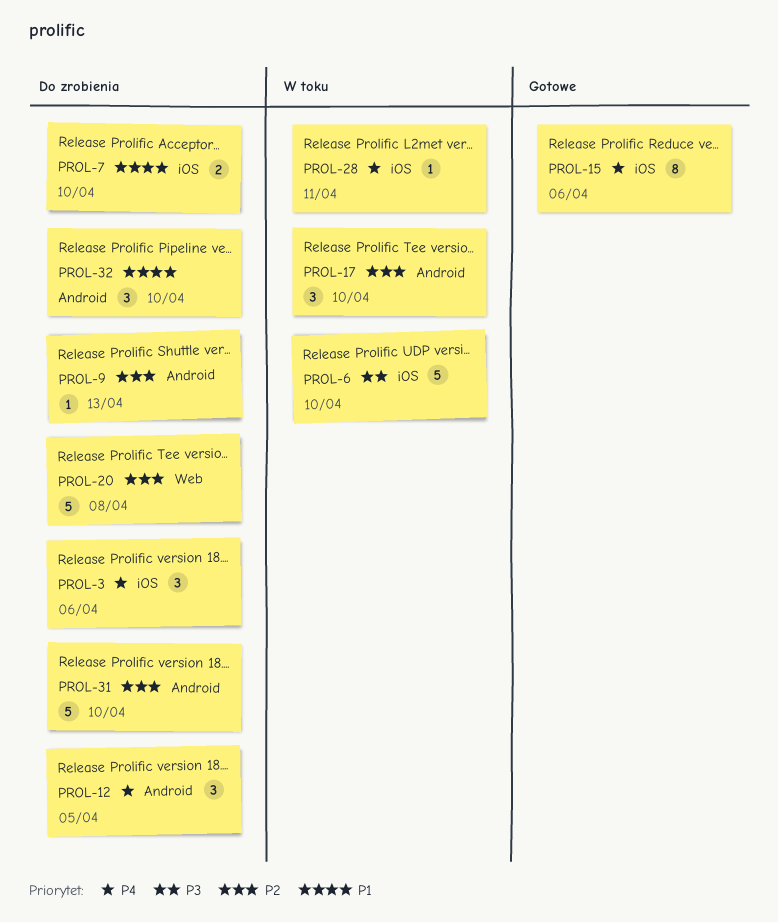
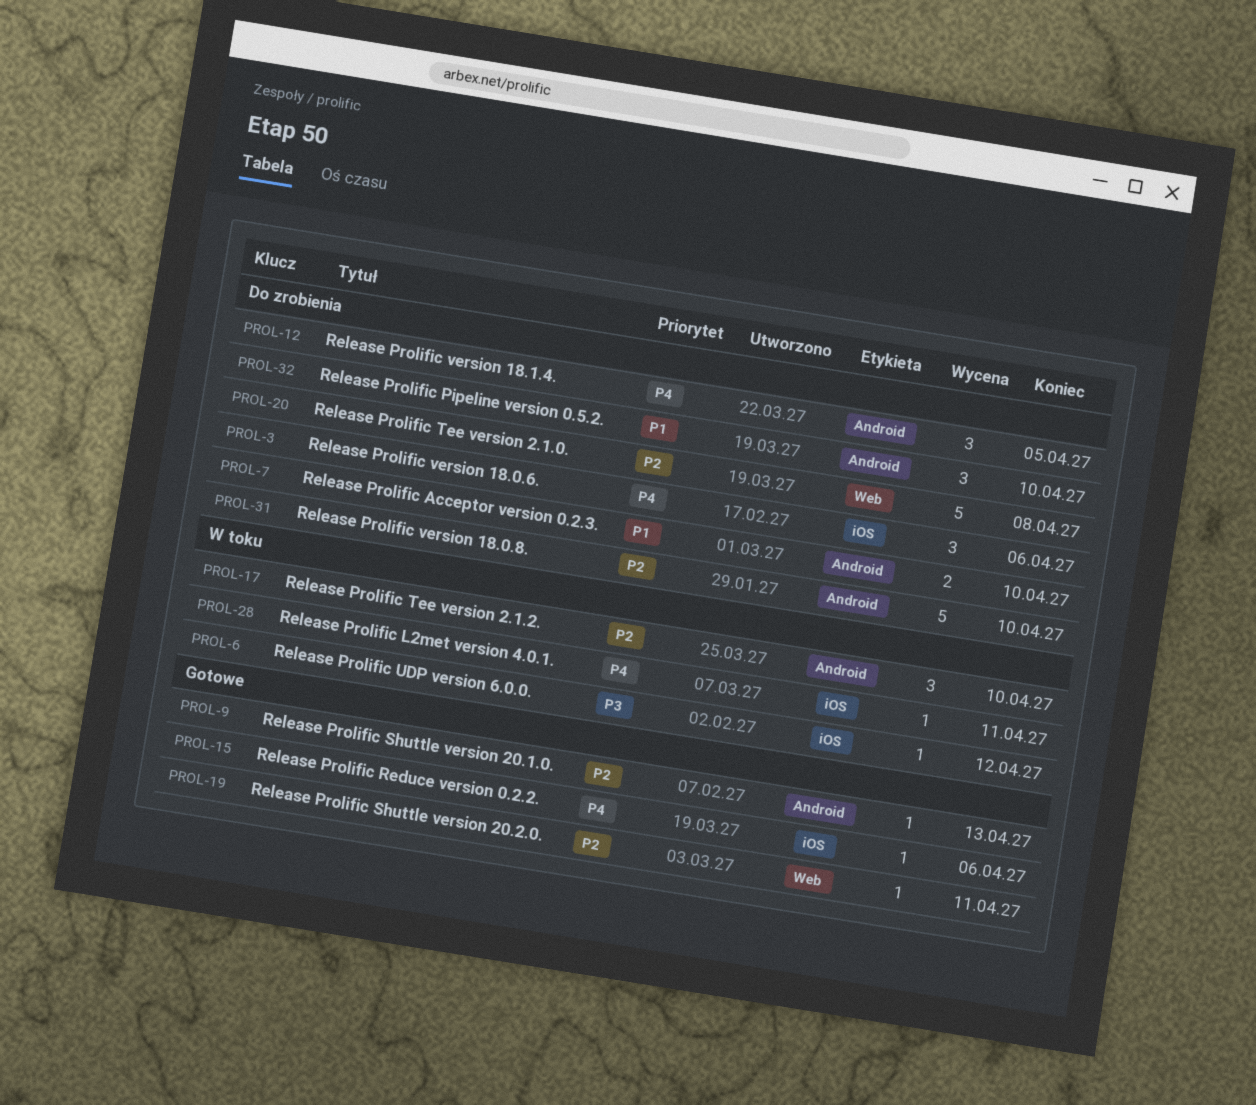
PROL-6, estimate: 5 -> 1
PROL-6, due: Apr 10 -> Apr 12
PROL-7, label: iOS -> Android
PROL-9, status: Do zrobienia -> Gotowe
PROL-15, estimate: 8 -> 1
PROL-19: none -> present

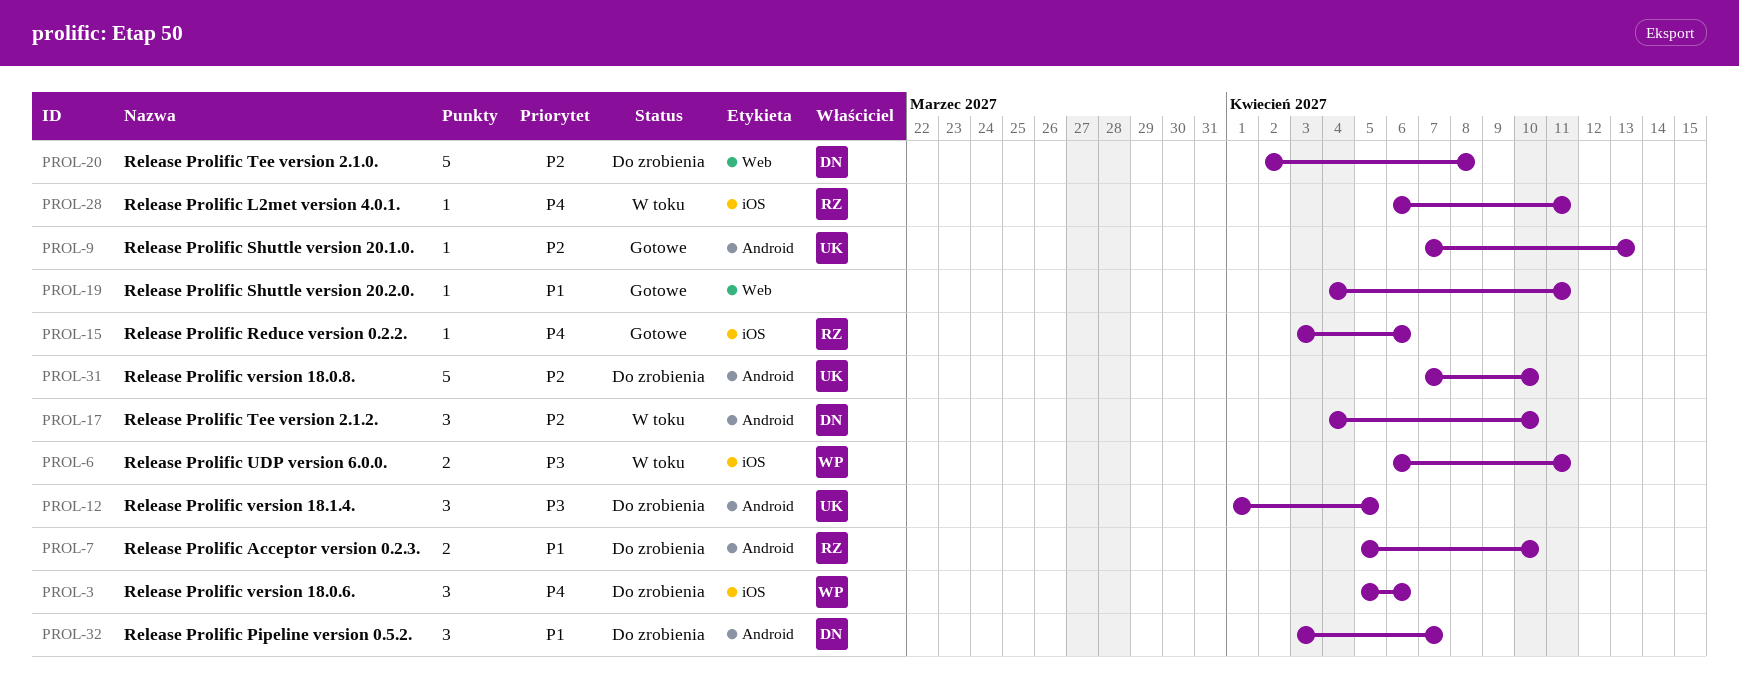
PROL-6, estimate: 1 -> 2
PROL-6, due: Apr 12 -> Apr 11
PROL-12, priority: P4 -> P3
PROL-19, priority: P2 -> P1
PROL-32, due: Apr 10 -> Apr 7

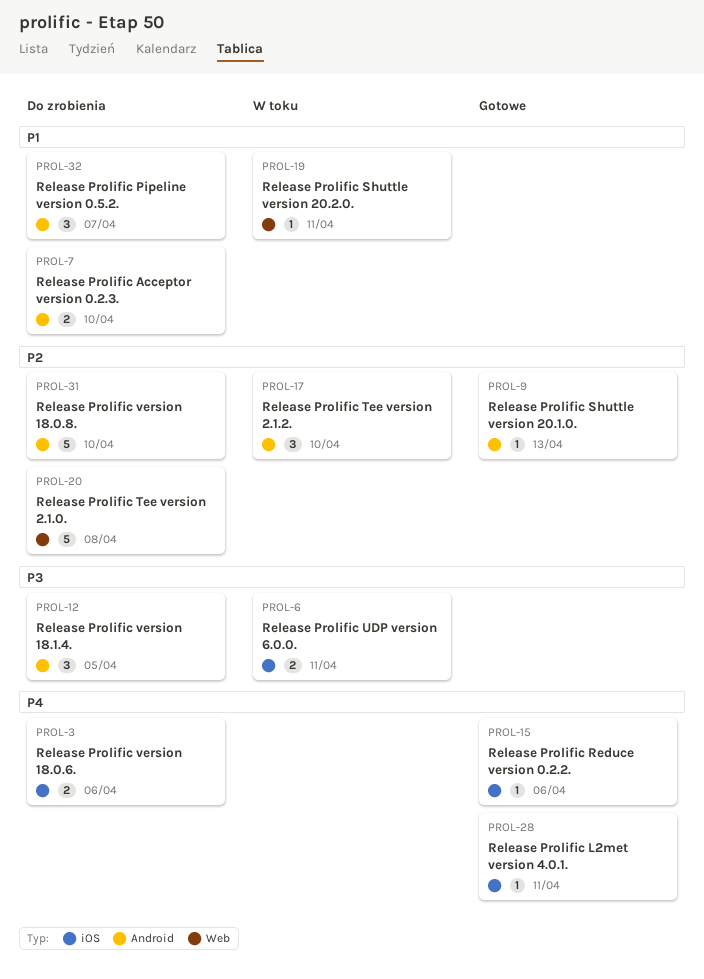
PROL-3, estimate: 3 -> 2
PROL-19, status: Gotowe -> W toku
PROL-28, status: W toku -> Gotowe

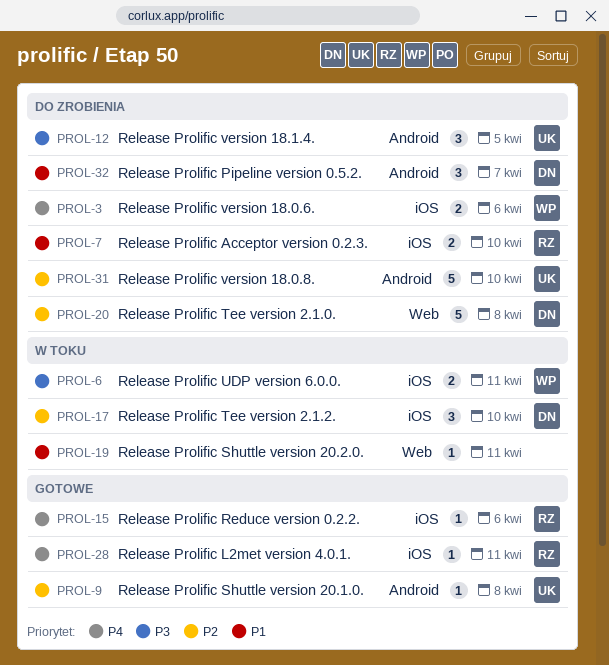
PROL-7, label: Android -> iOS
PROL-9, due: Apr 13 -> Apr 8
PROL-17, label: Android -> iOS

